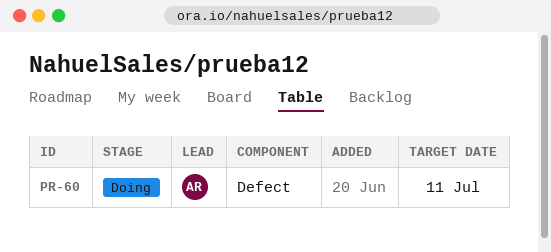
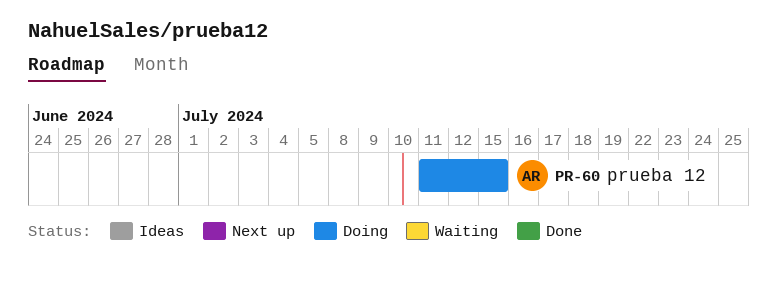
PR-60, due: Jul 11 -> Jul 15

